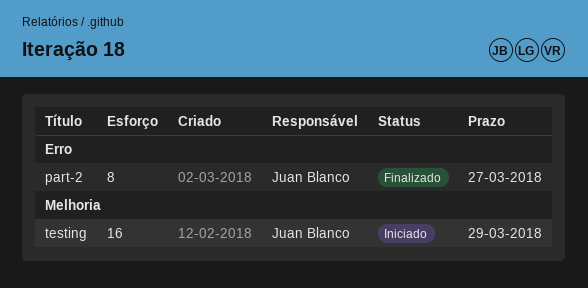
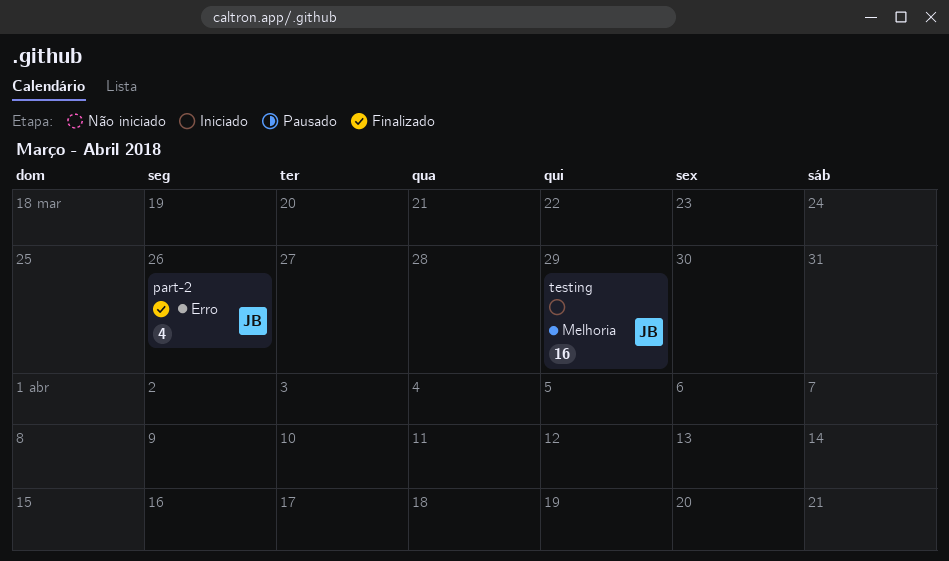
part-2, estimate: 8 -> 4
part-2, due: Mar 27 -> Mar 26

